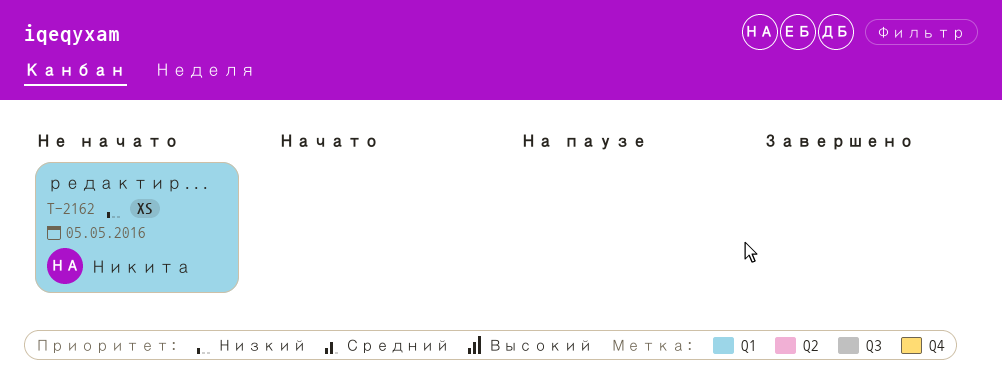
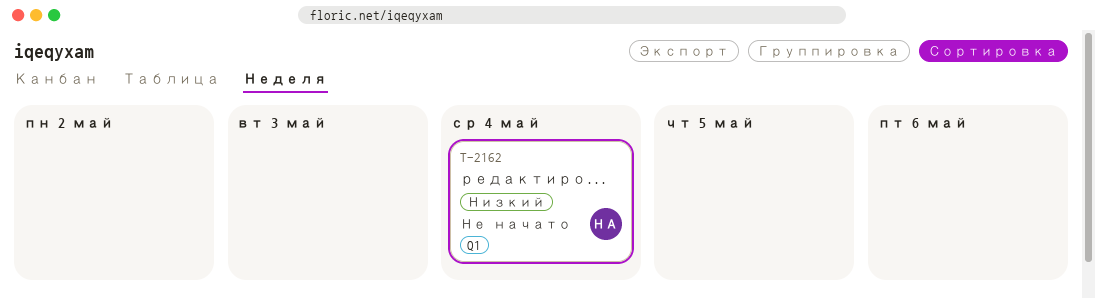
T-2162, due: May 5 -> May 4

